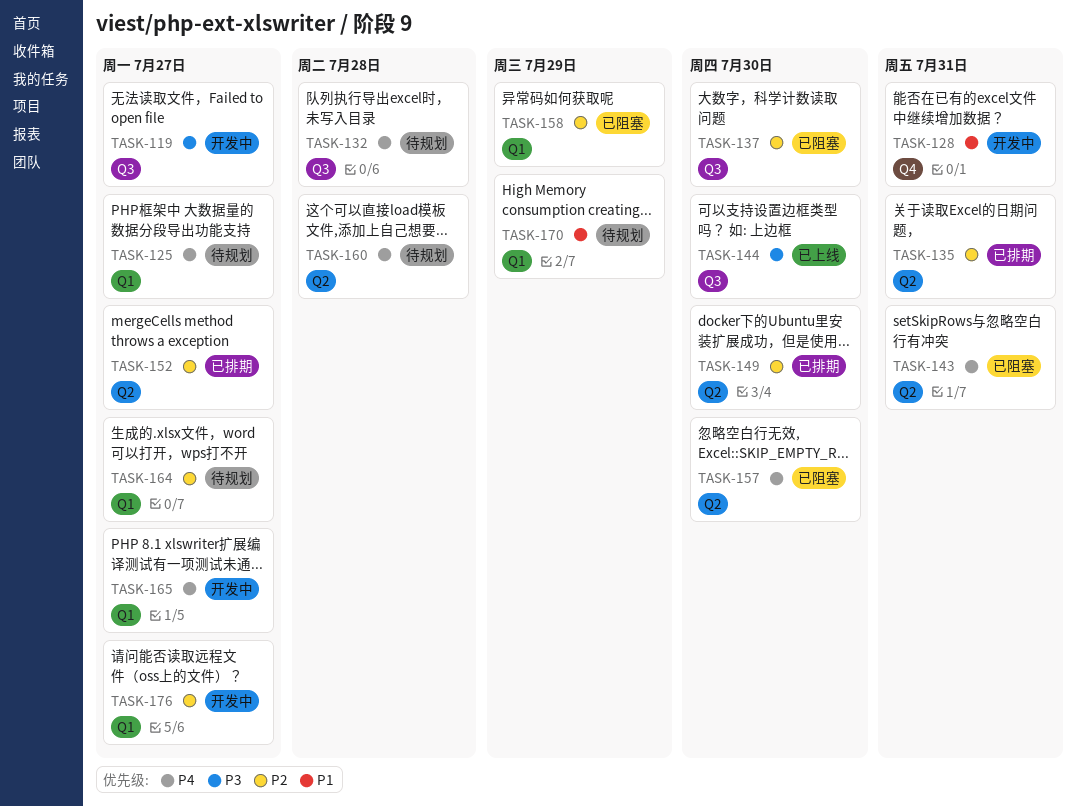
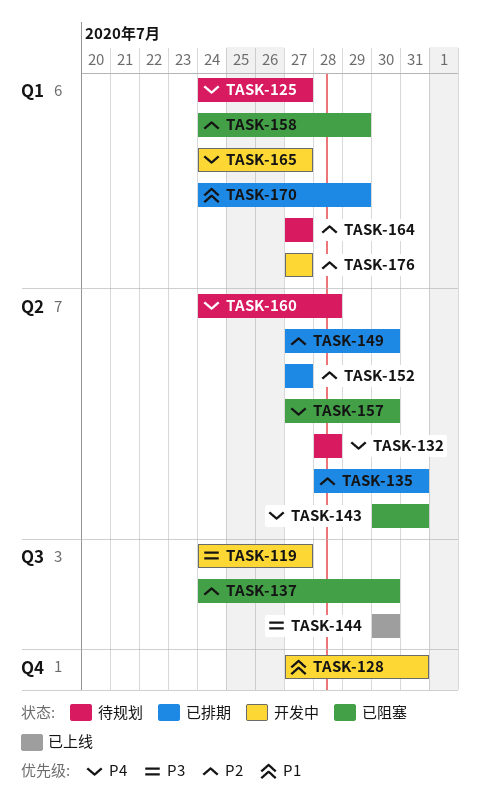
TASK-132, label: Q3 -> Q2
TASK-170, status: 待规划 -> 已排期

